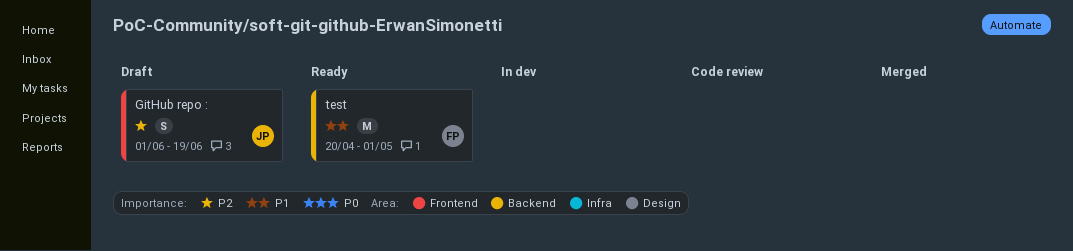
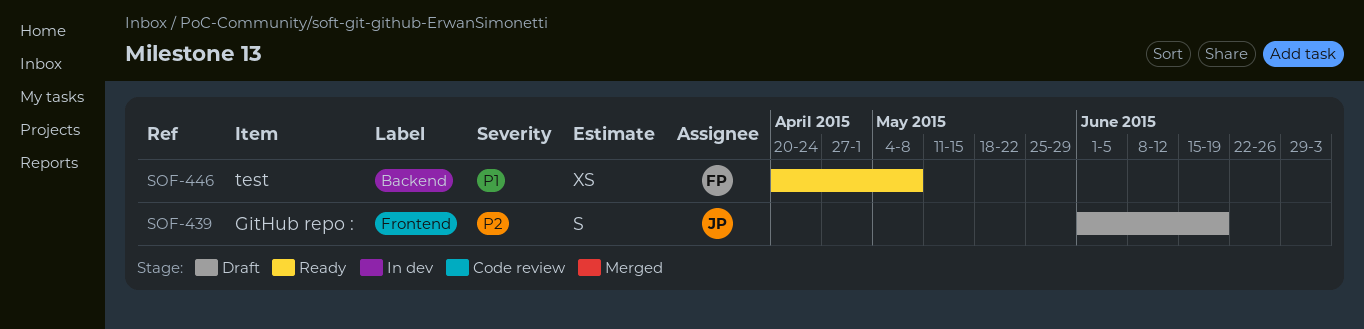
test, estimate: M -> XS
test, due: May 1 -> May 8

